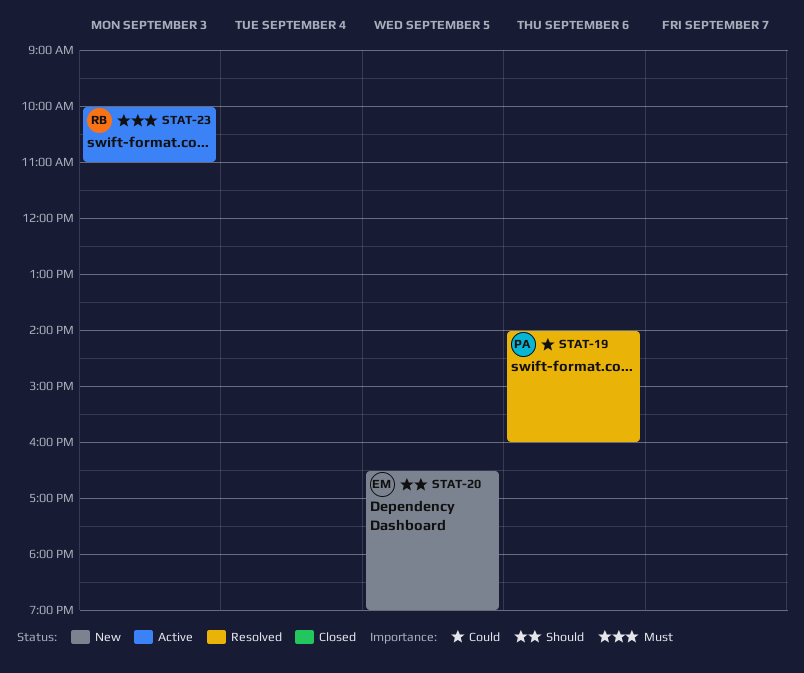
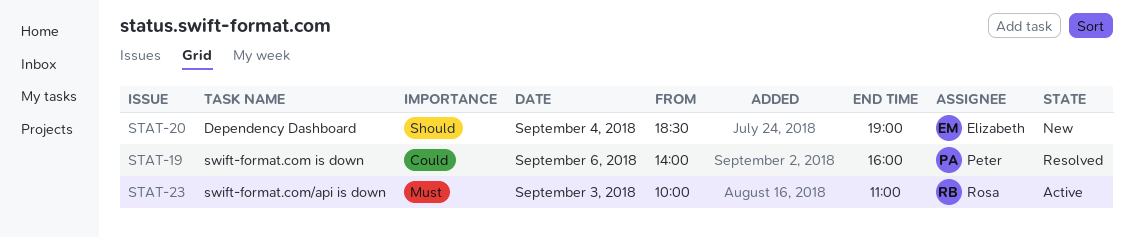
STAT-20, day: Sep 5 -> Sep 4
STAT-20, begins: 16:30 -> 18:30

